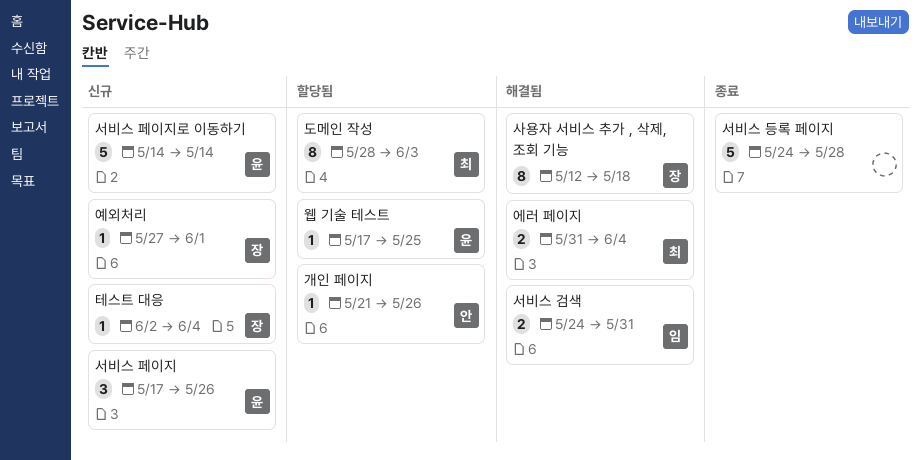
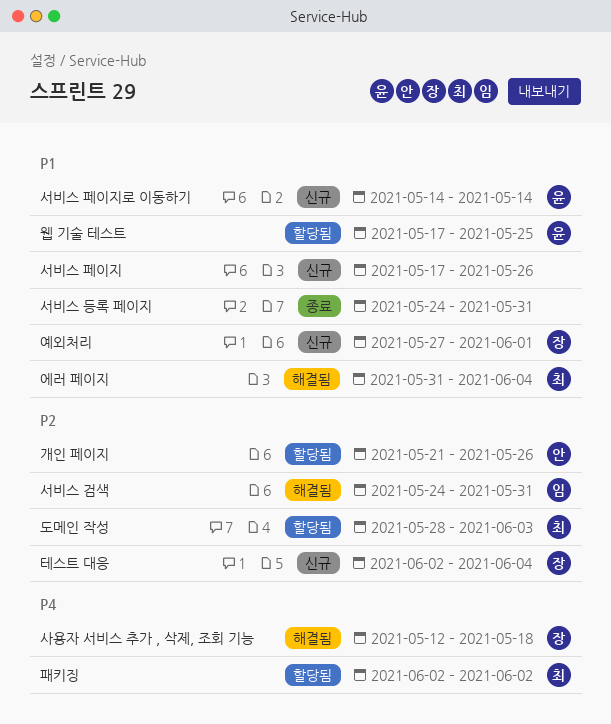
서비스 등록 페이지, due: May 28 -> May 31
서비스 페이지, owner: 윤 -> none
패키징: none -> present

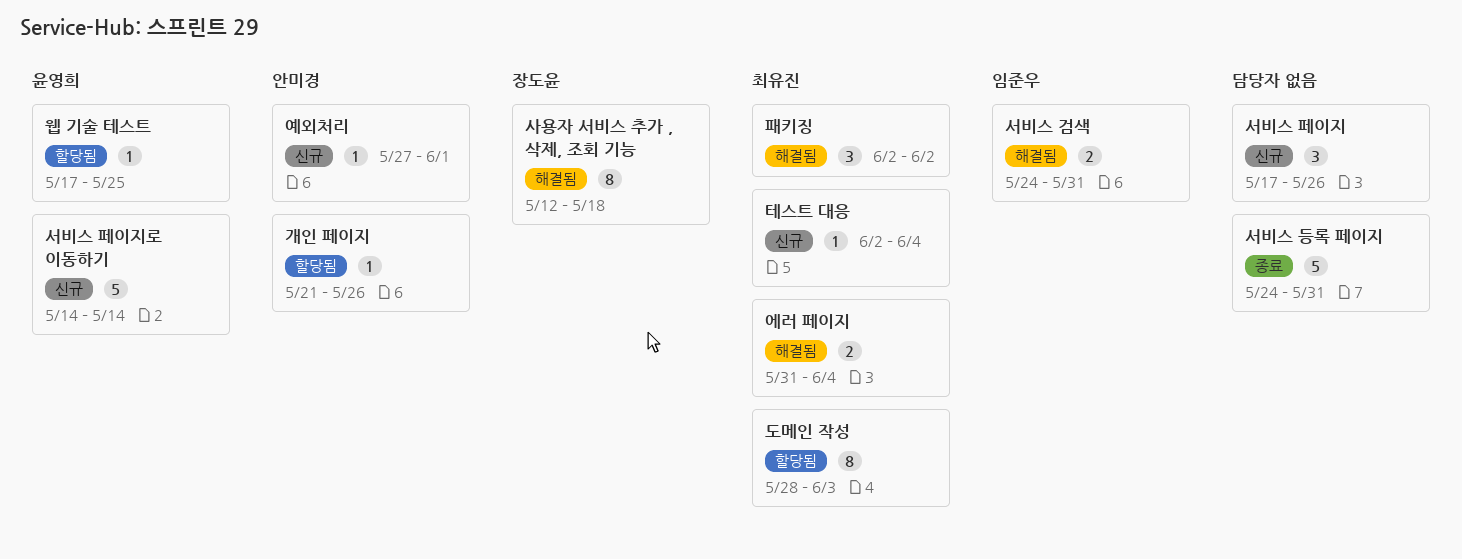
예외처리, owner: 장도윤 -> 안미경
테스트 대응, owner: 장도윤 -> 최유진
패키징, status: 할당됨 -> 해결됨

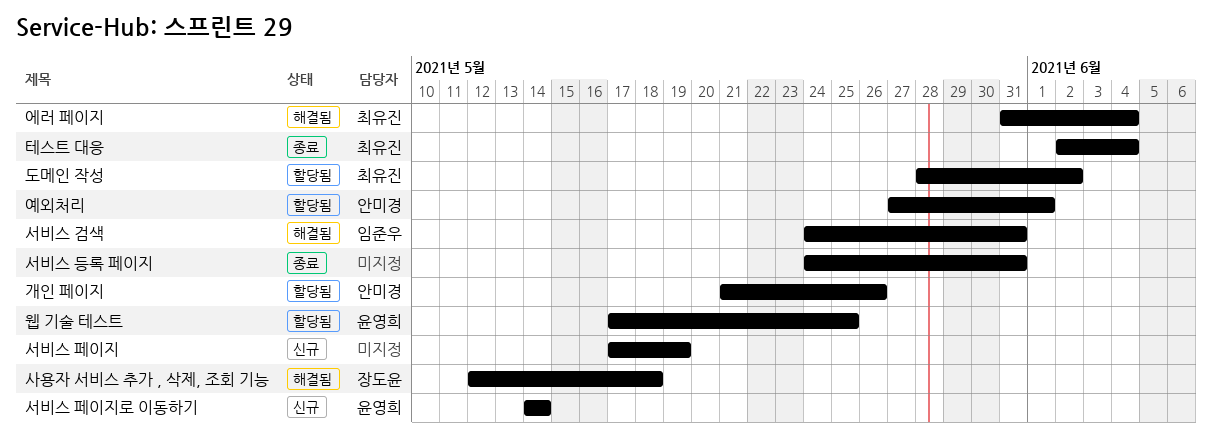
도메인 작성, due: Jun 3 -> Jun 2
서비스 페이지, due: May 26 -> May 19
예외처리, status: 신규 -> 할당됨
테스트 대응, status: 신규 -> 종료
패키징: present -> none

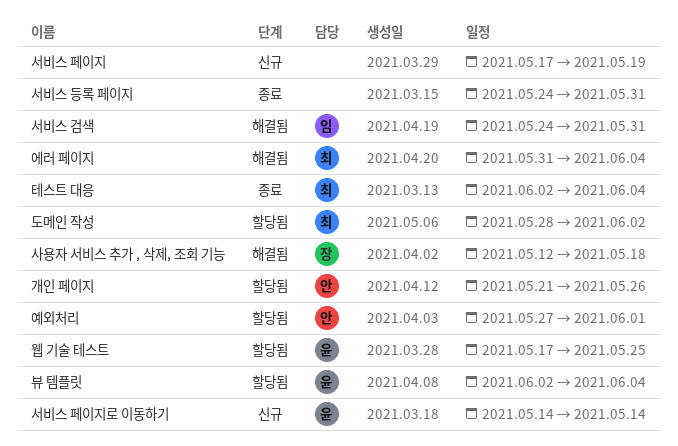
뷰 템플릿: none -> present

